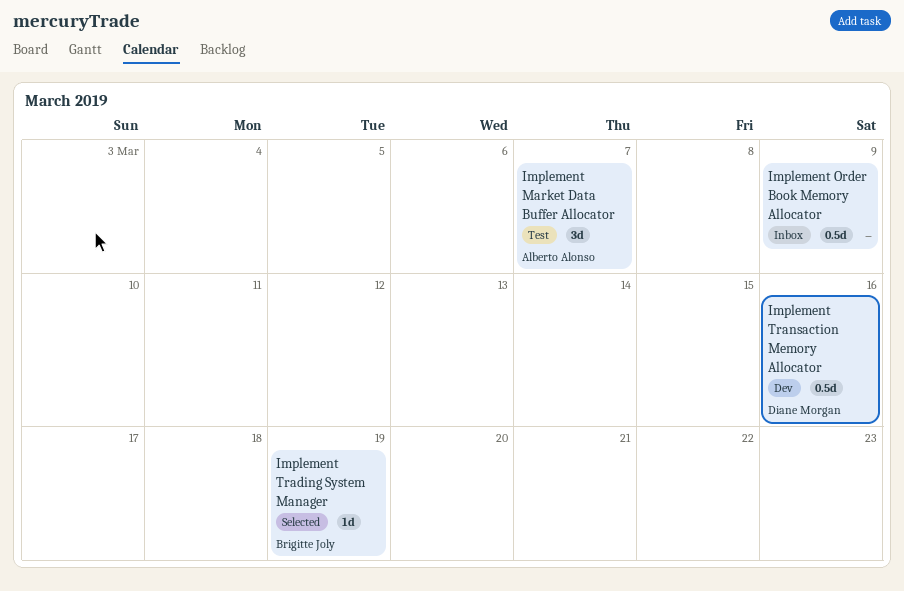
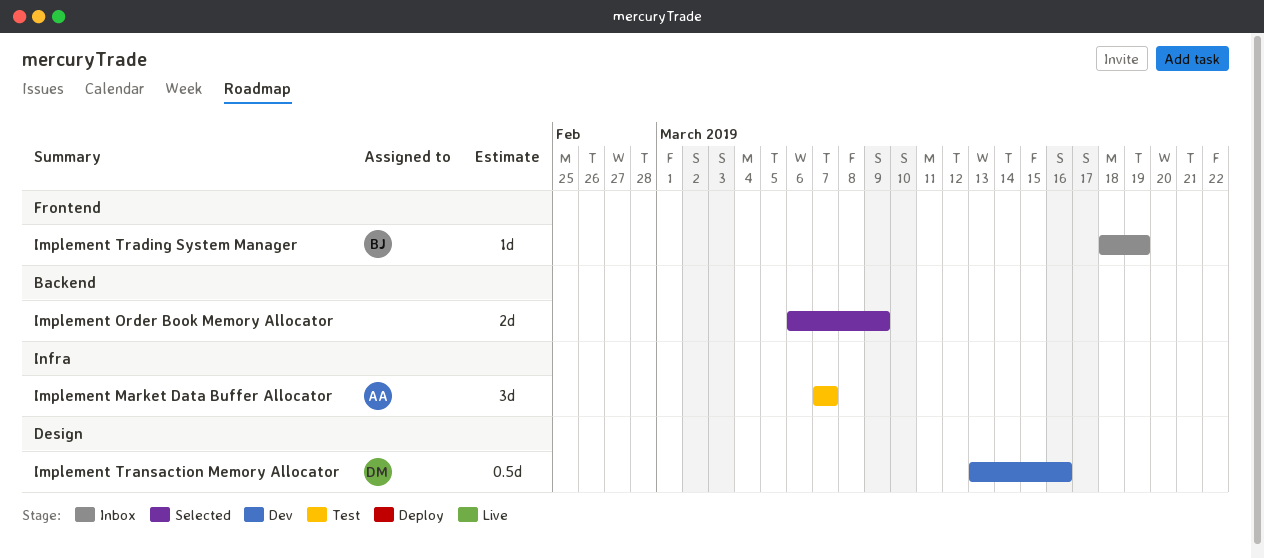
Implement Order Book Memory Allocator, status: Inbox -> Selected
Implement Order Book Memory Allocator, estimate: 0.5d -> 2d
Implement Trading System Manager, status: Selected -> Inbox

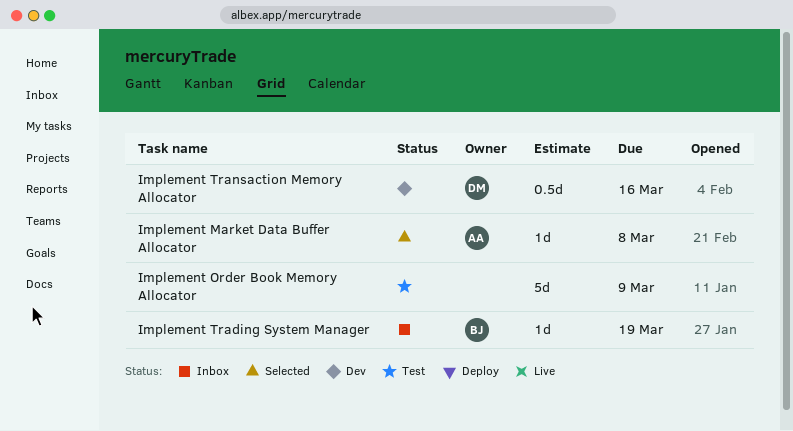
Implement Market Data Buffer Allocator, status: Test -> Selected
Implement Market Data Buffer Allocator, estimate: 3d -> 1d
Implement Market Data Buffer Allocator, due: Mar 7 -> Mar 8
Implement Order Book Memory Allocator, status: Selected -> Test
Implement Order Book Memory Allocator, estimate: 2d -> 5d

